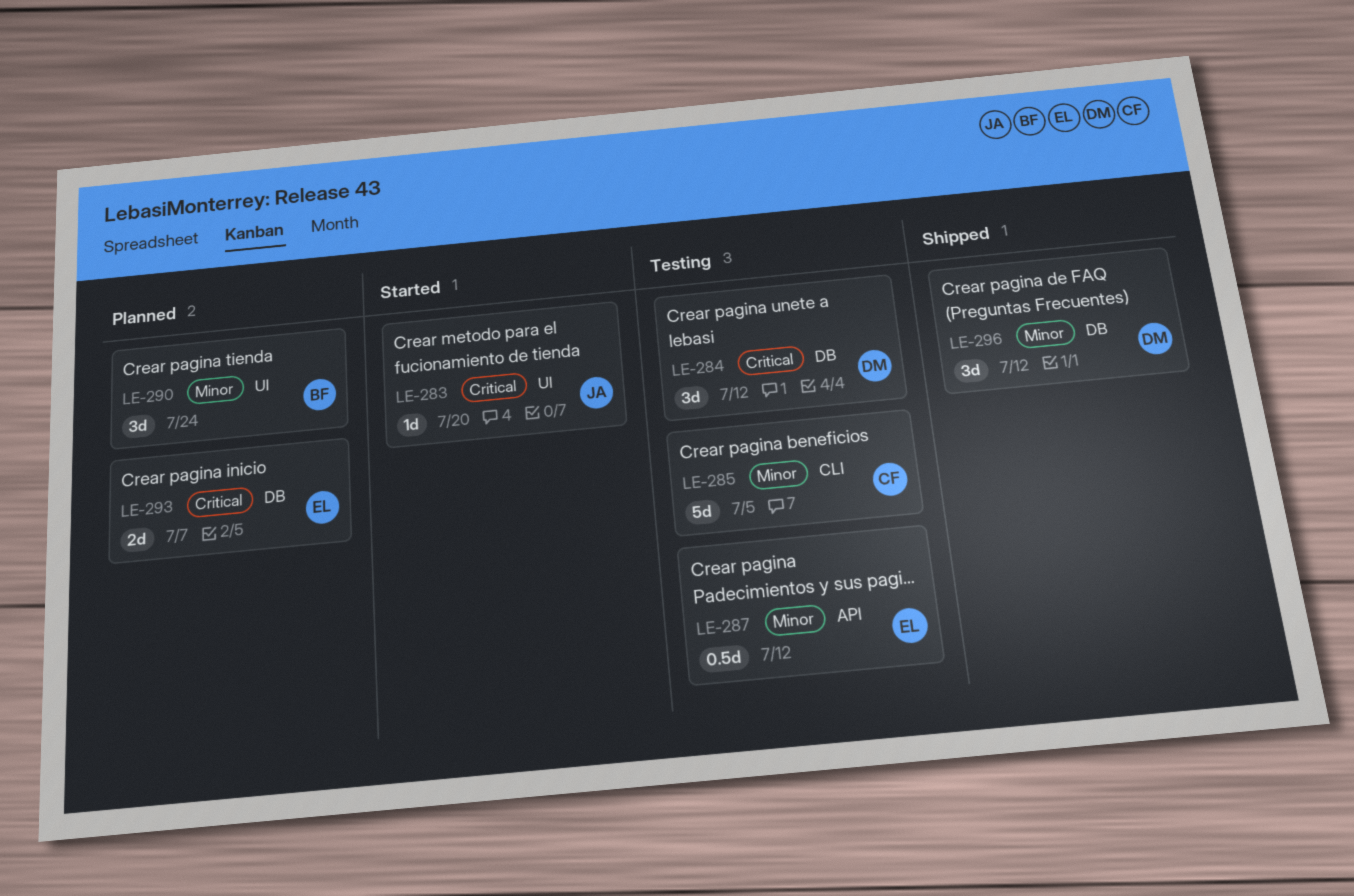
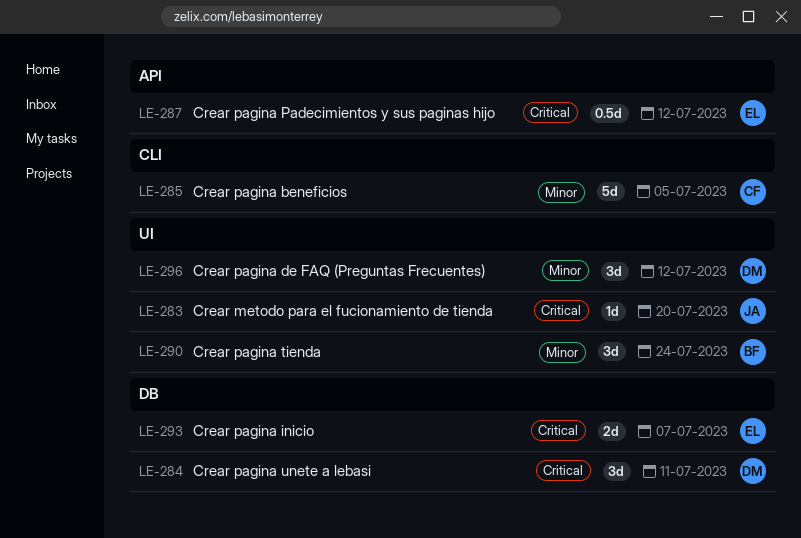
LE-284, due: Jul 12 -> Jul 11
LE-287, priority: Minor -> Critical
LE-296, label: DB -> UI

